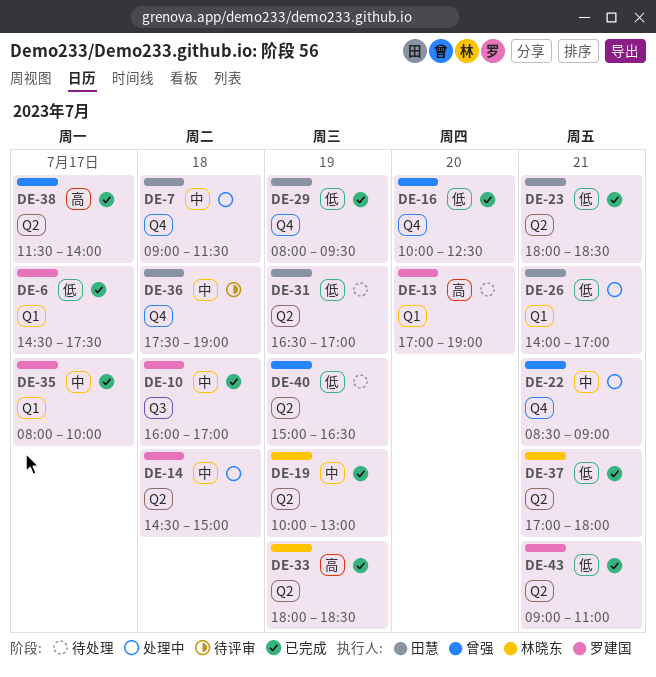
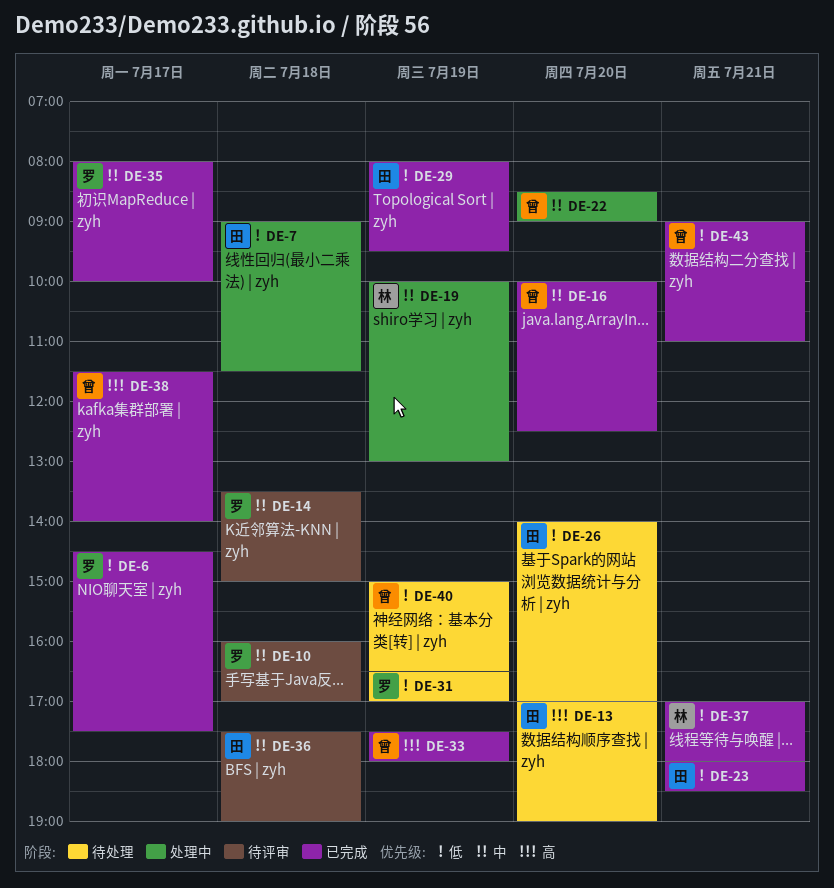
DE-7, priority: 中 -> 低
DE-10, status: 已完成 -> 待评审
DE-13, owner: 罗建国 -> 田慧
DE-14, status: 处理中 -> 待评审
DE-14, begins: 14:30 -> 13:30
DE-16, priority: 低 -> 中
DE-19, status: 已完成 -> 处理中
DE-22, day: Jul 21 -> Jul 20
DE-26, status: 处理中 -> 待处理
DE-26, day: Jul 21 -> Jul 20
DE-31, owner: 田慧 -> 罗建国
DE-33, owner: 林晓东 -> 曾强
DE-33, begins: 18:00 -> 17:30
DE-33, ends: 18:30 -> 18:00
DE-43, owner: 罗建国 -> 曾强

